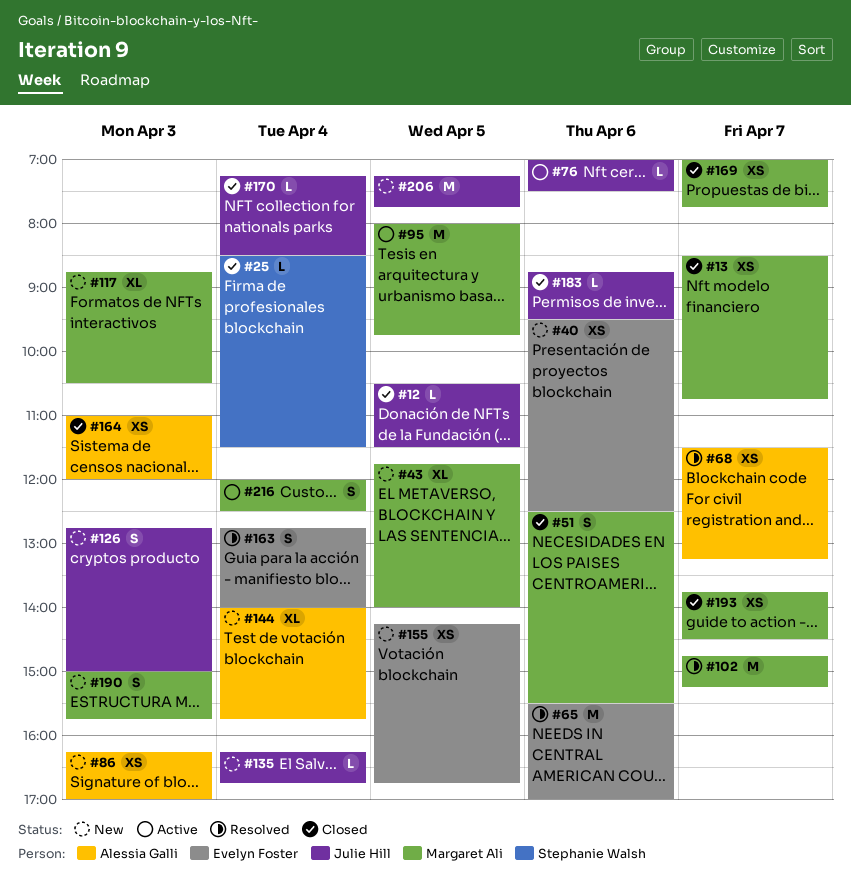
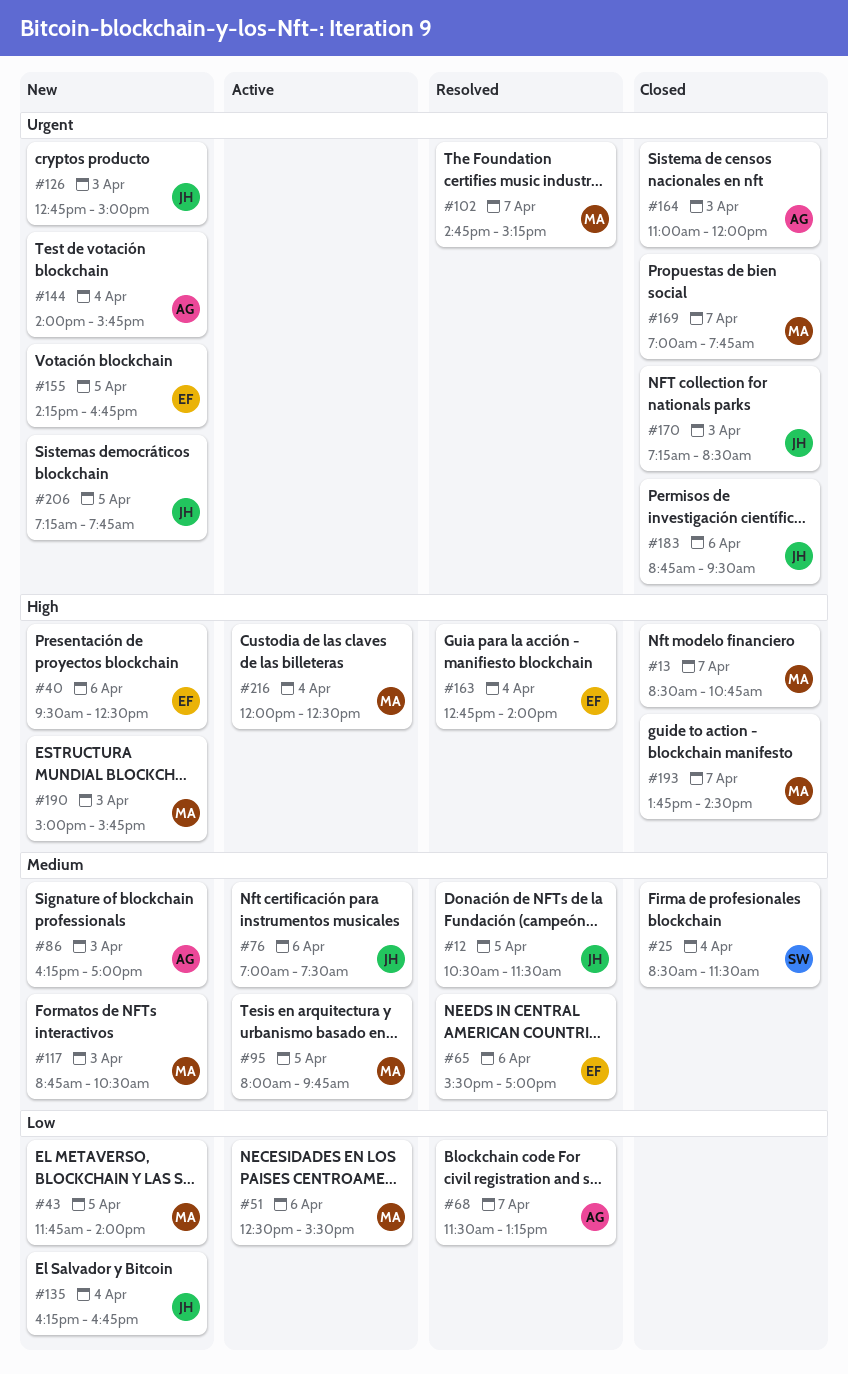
#12, status: Closed -> Resolved
#51, status: Closed -> Active
#170, day: Apr 4 -> Apr 3

